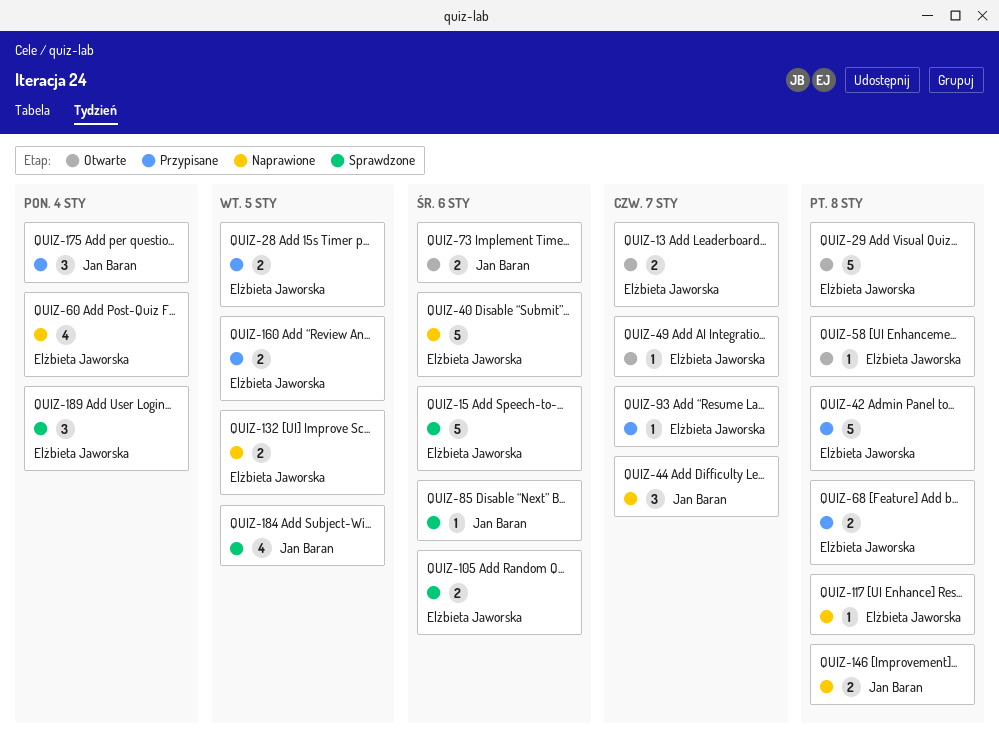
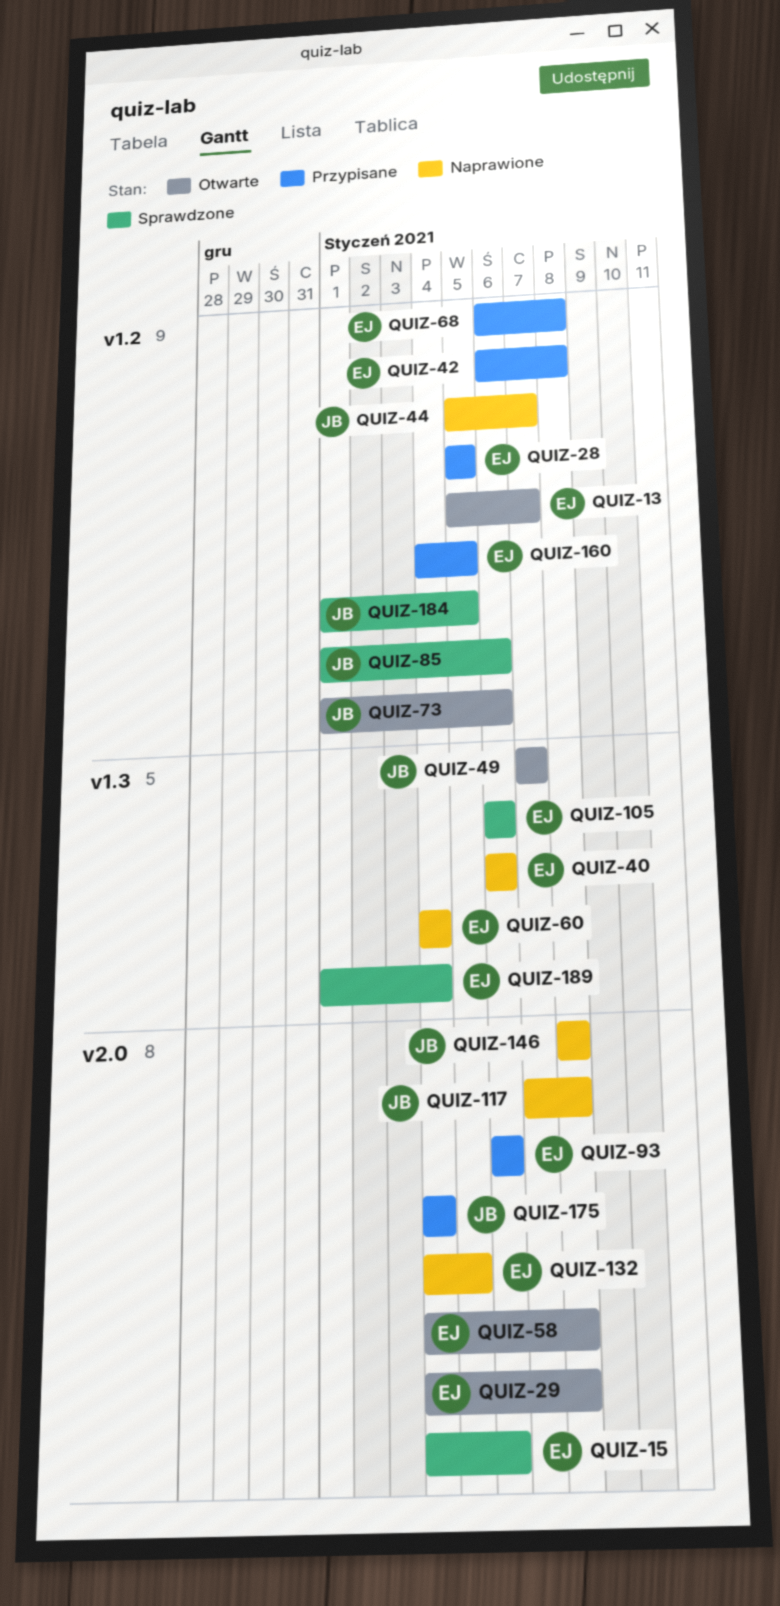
QUIZ-49, owner: Elżbieta Jaworska -> Jan Baran
QUIZ-93, due: Jan 7 -> Jan 6
QUIZ-117, owner: Elżbieta Jaworska -> Jan Baran

